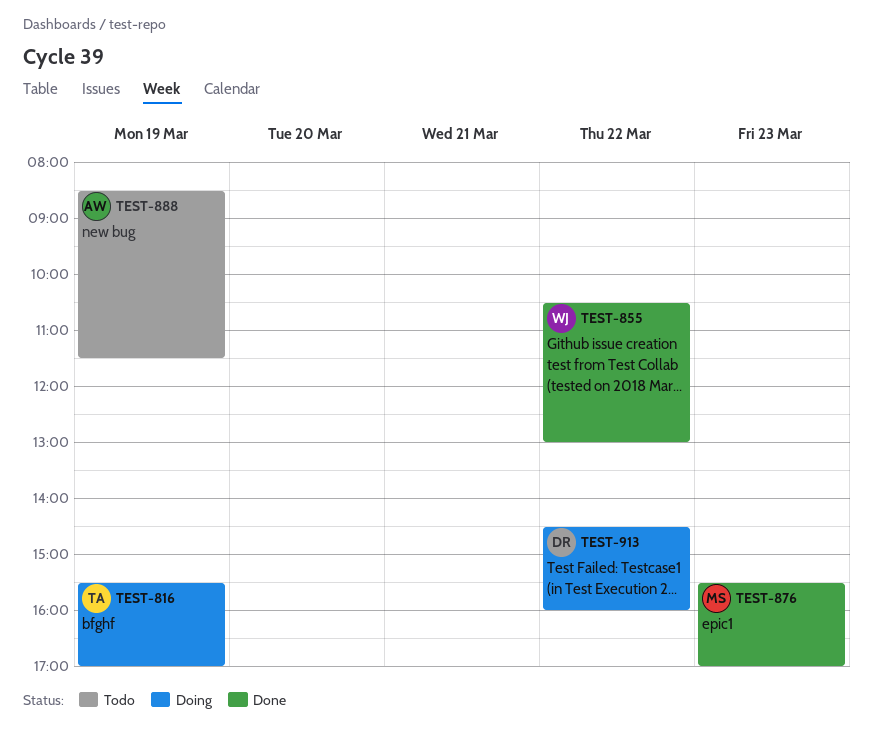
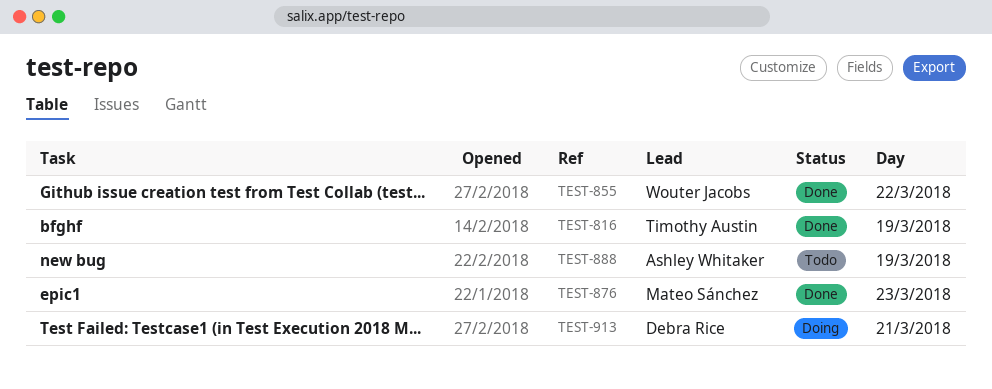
TEST-816, status: Doing -> Done
TEST-913, day: Mar 22 -> Mar 21

